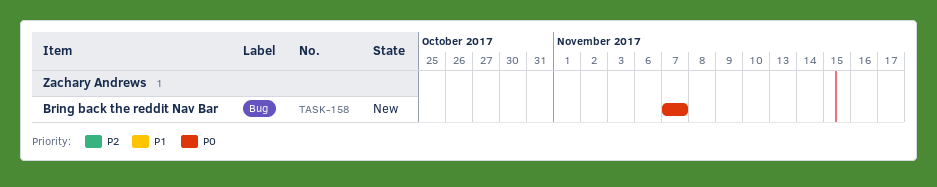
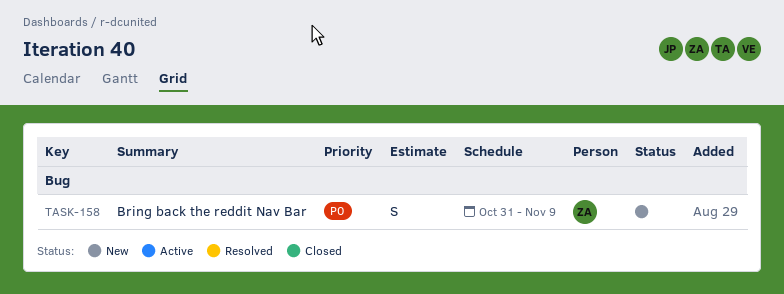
TASK-158, start: Nov 7 -> Oct 31
TASK-158, due: Nov 7 -> Nov 9

